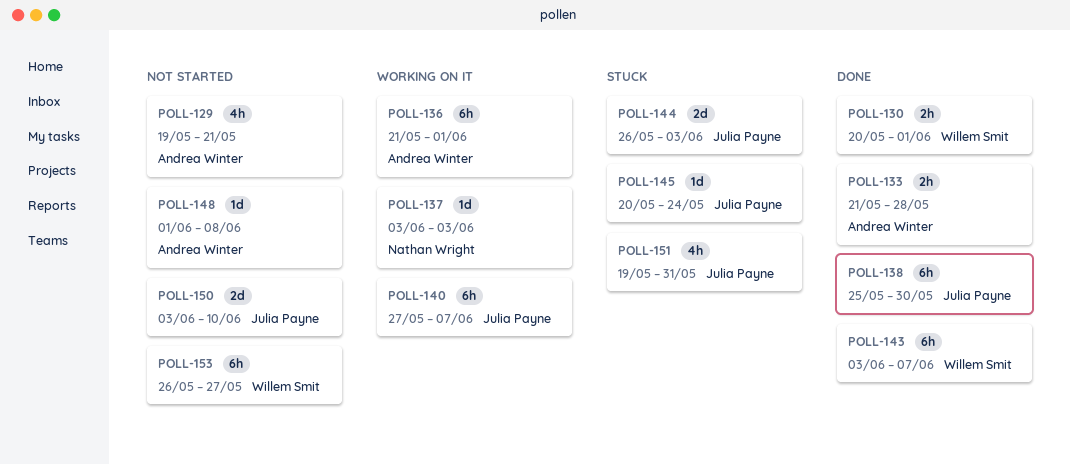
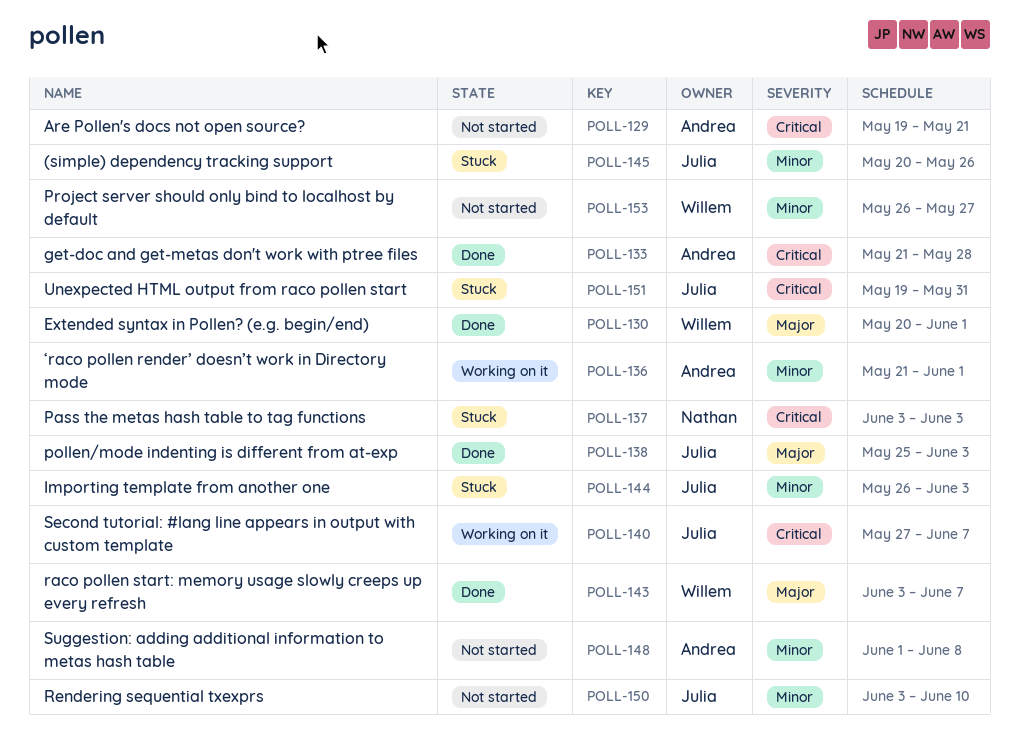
POLL-137, status: Working on it -> Stuck
POLL-138, due: May 30 -> Jun 3
POLL-145, due: May 24 -> May 26

